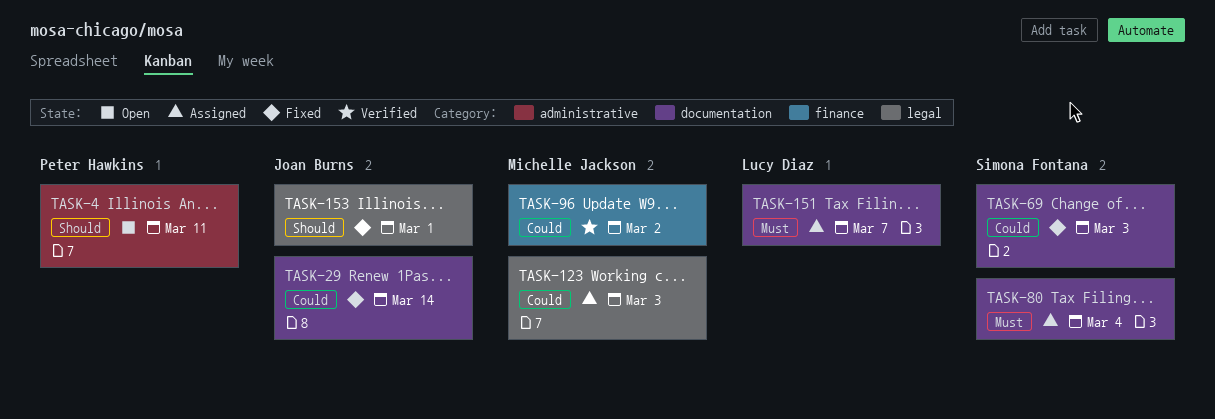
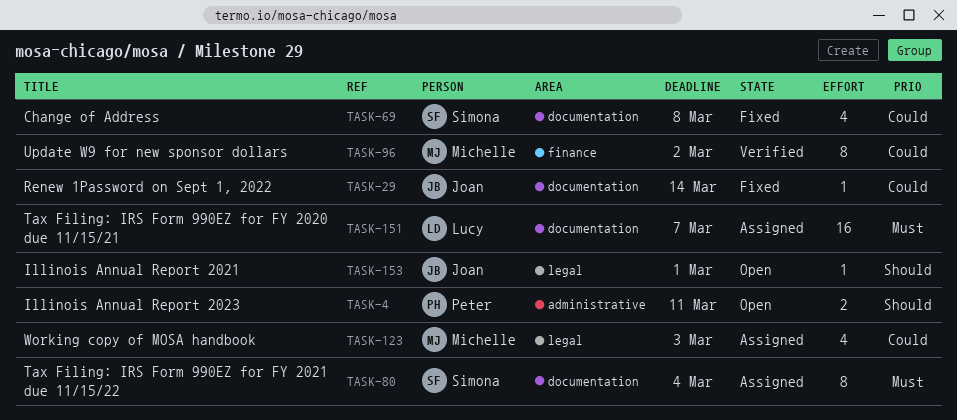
TASK-69, due: Mar 3 -> Mar 8
TASK-153, status: Fixed -> Open

